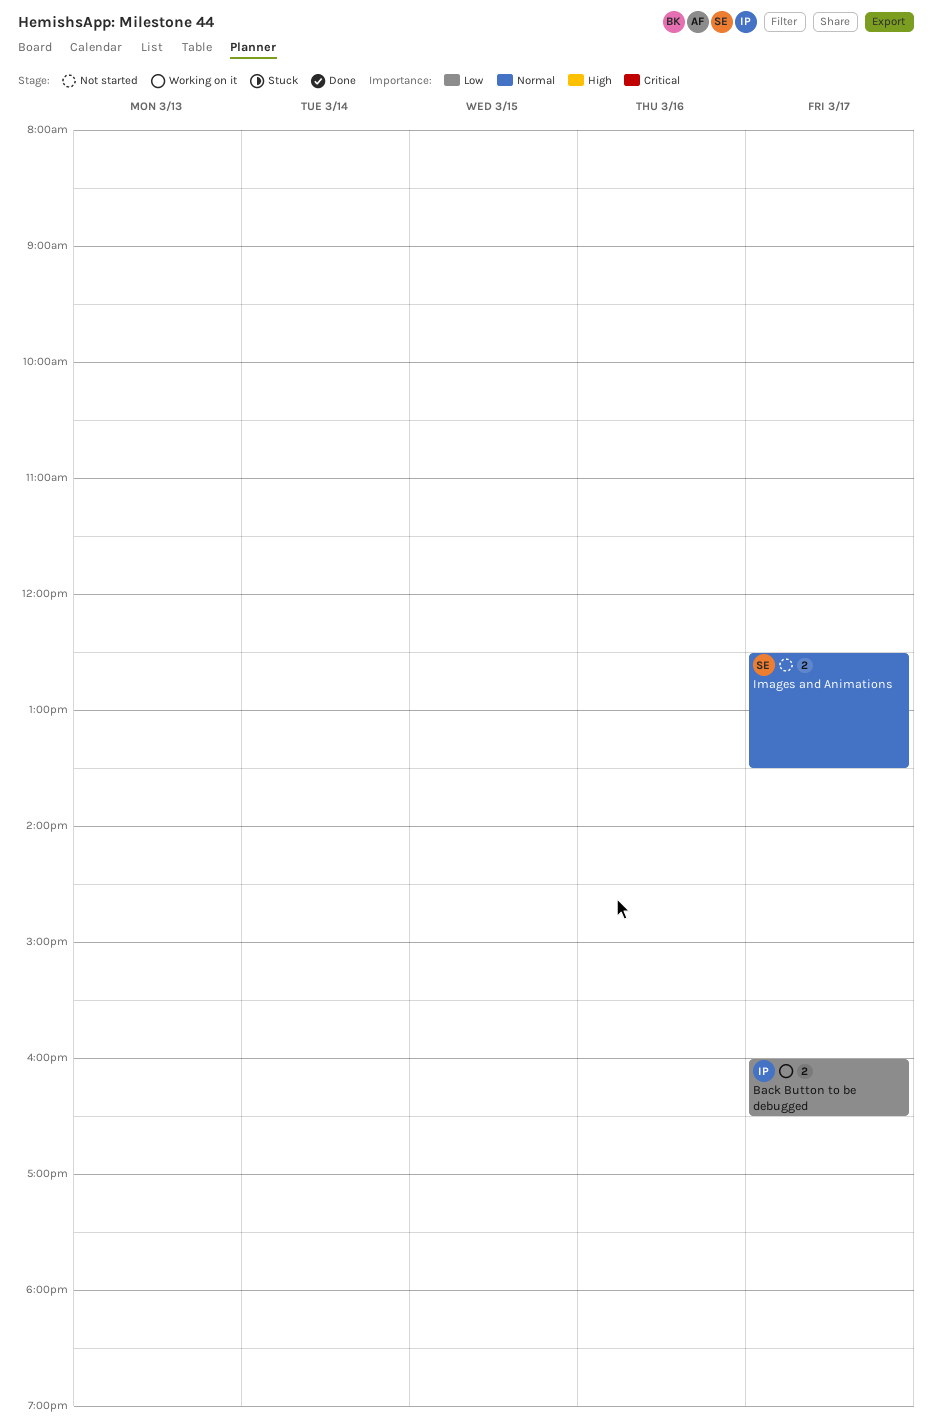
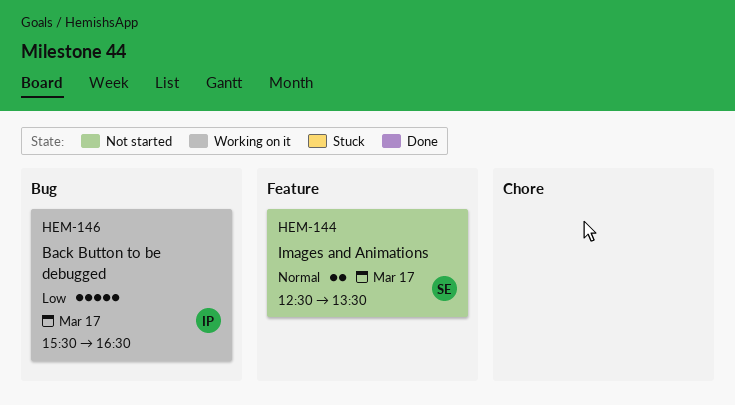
Back Button to be debugged, estimate: 2 -> 5
Back Button to be debugged, begins: 16:00 -> 15:30

